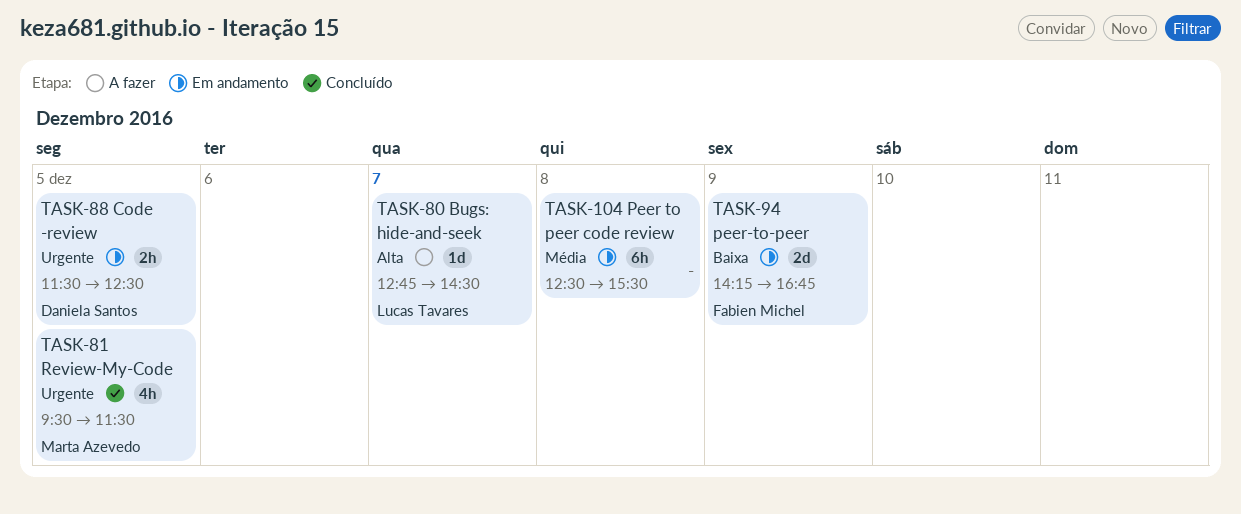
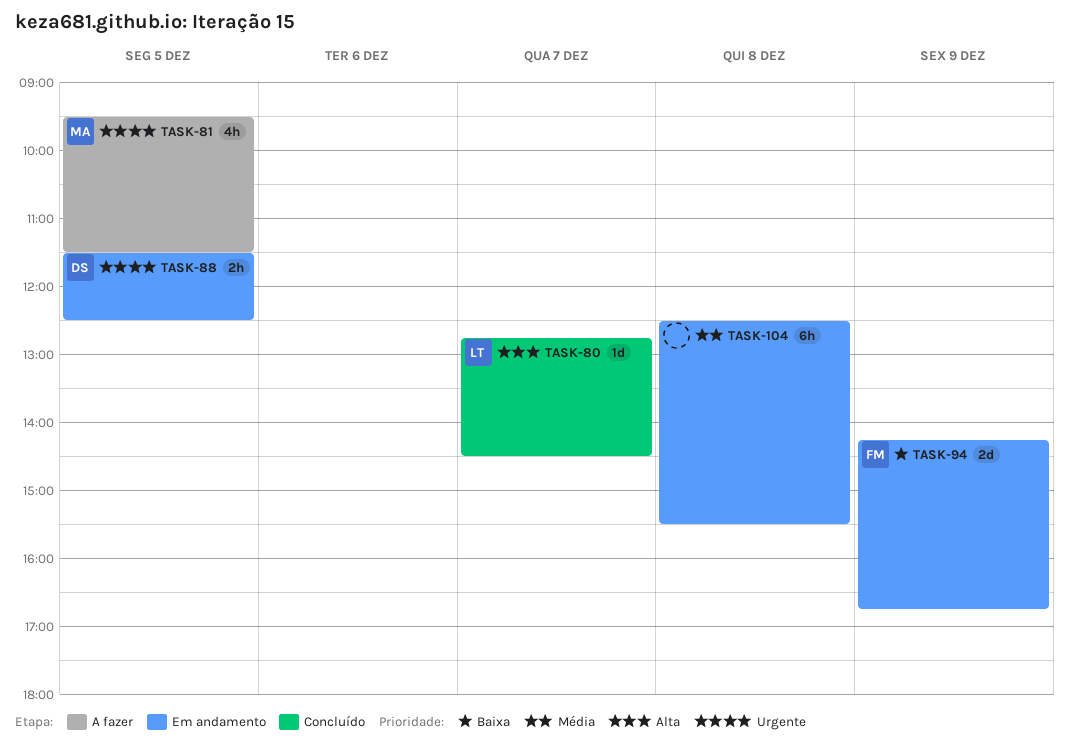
TASK-80, status: A fazer -> Concluído
TASK-81, status: Concluído -> A fazer

